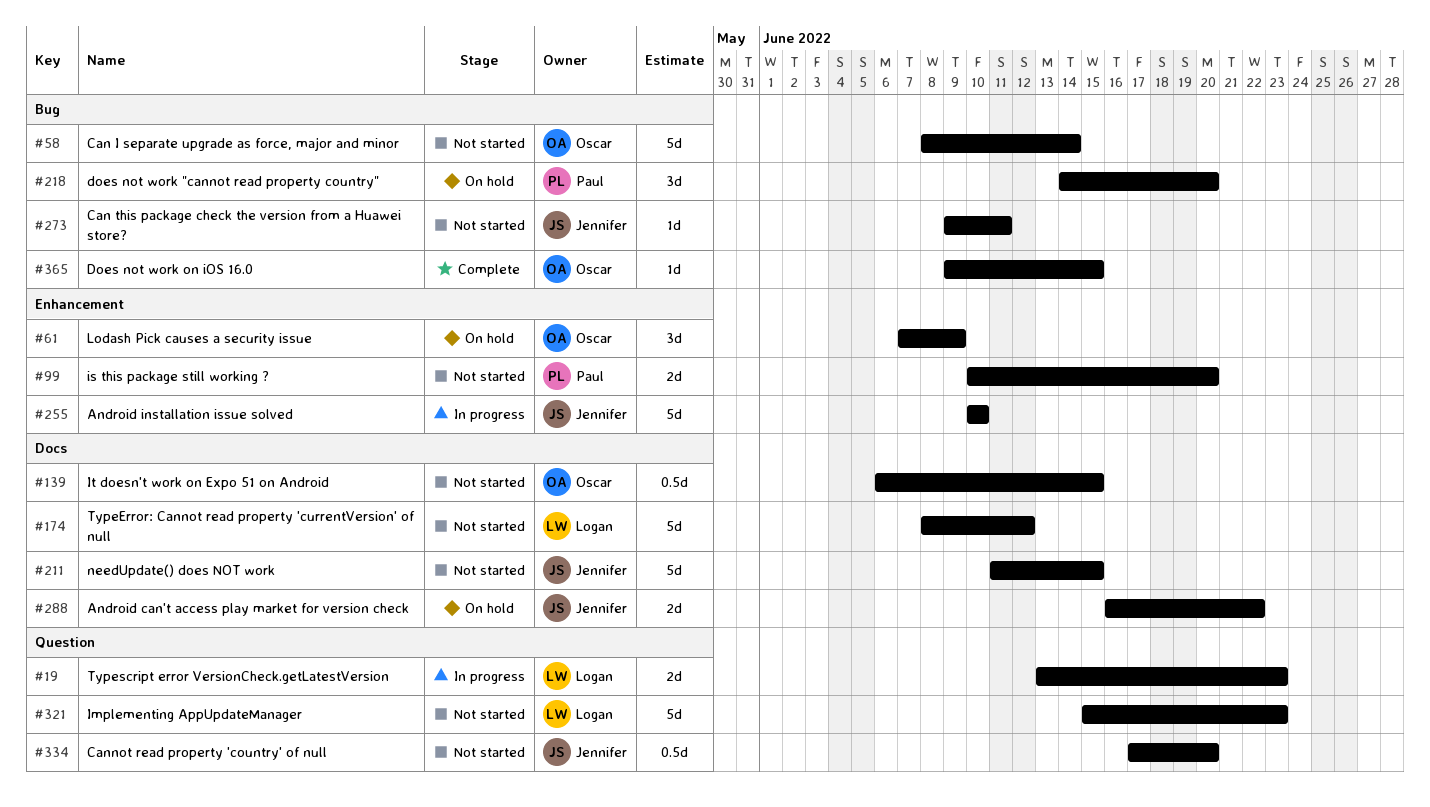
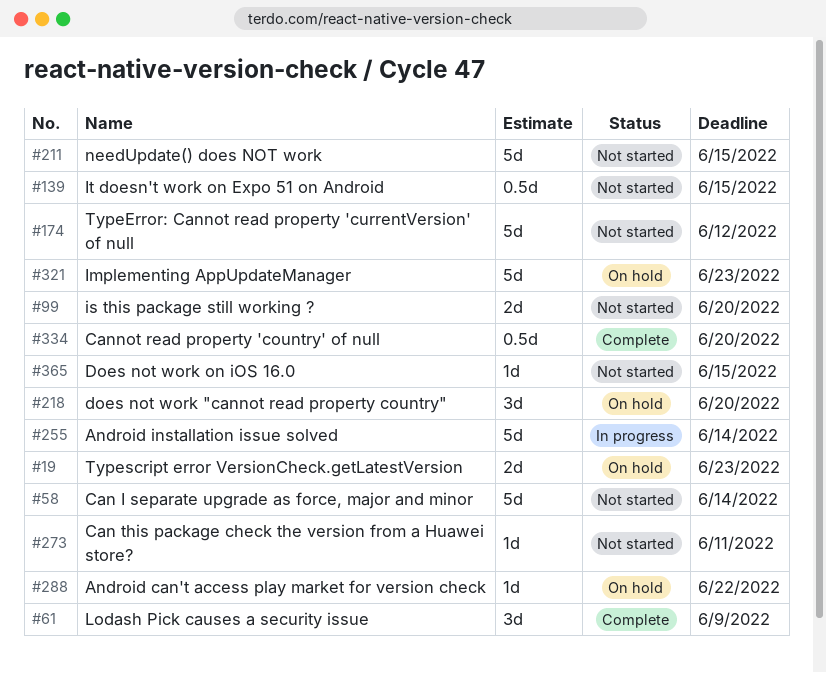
#19, status: In progress -> On hold
#61, status: On hold -> Complete
#255, due: Jun 10 -> Jun 14
#288, estimate: 2d -> 1d
#321, status: Not started -> On hold
#334, status: Not started -> Complete
#365, status: Complete -> Not started

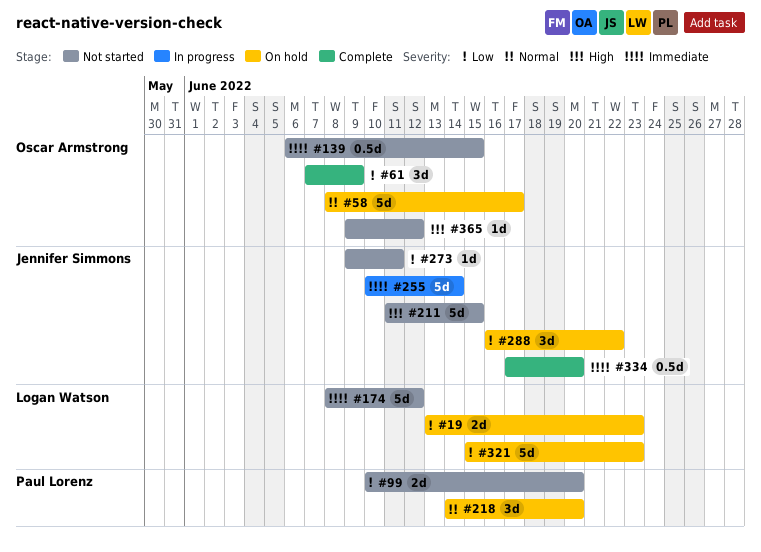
#58, status: Not started -> On hold
#58, due: Jun 14 -> Jun 17
#288, estimate: 1d -> 3d
#365, due: Jun 15 -> Jun 12

